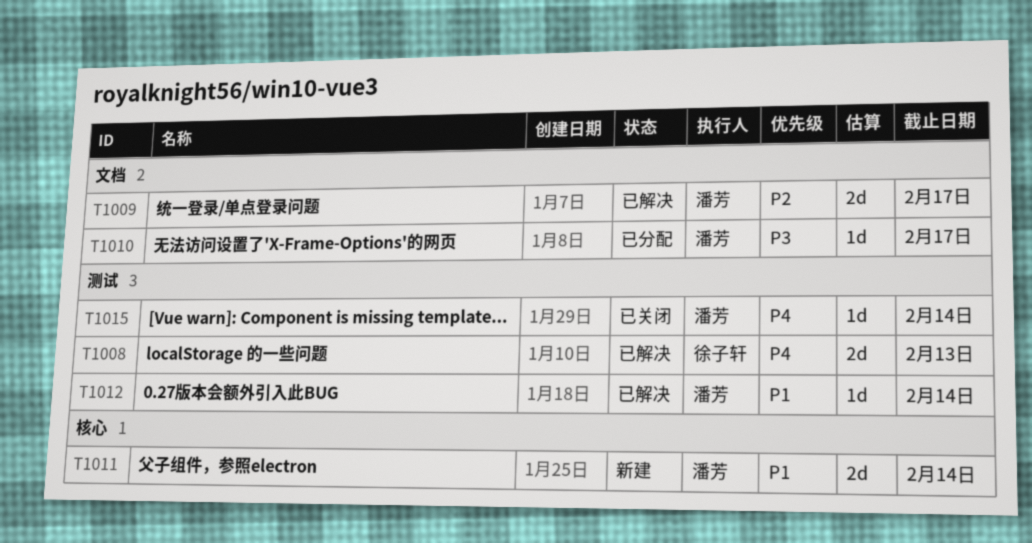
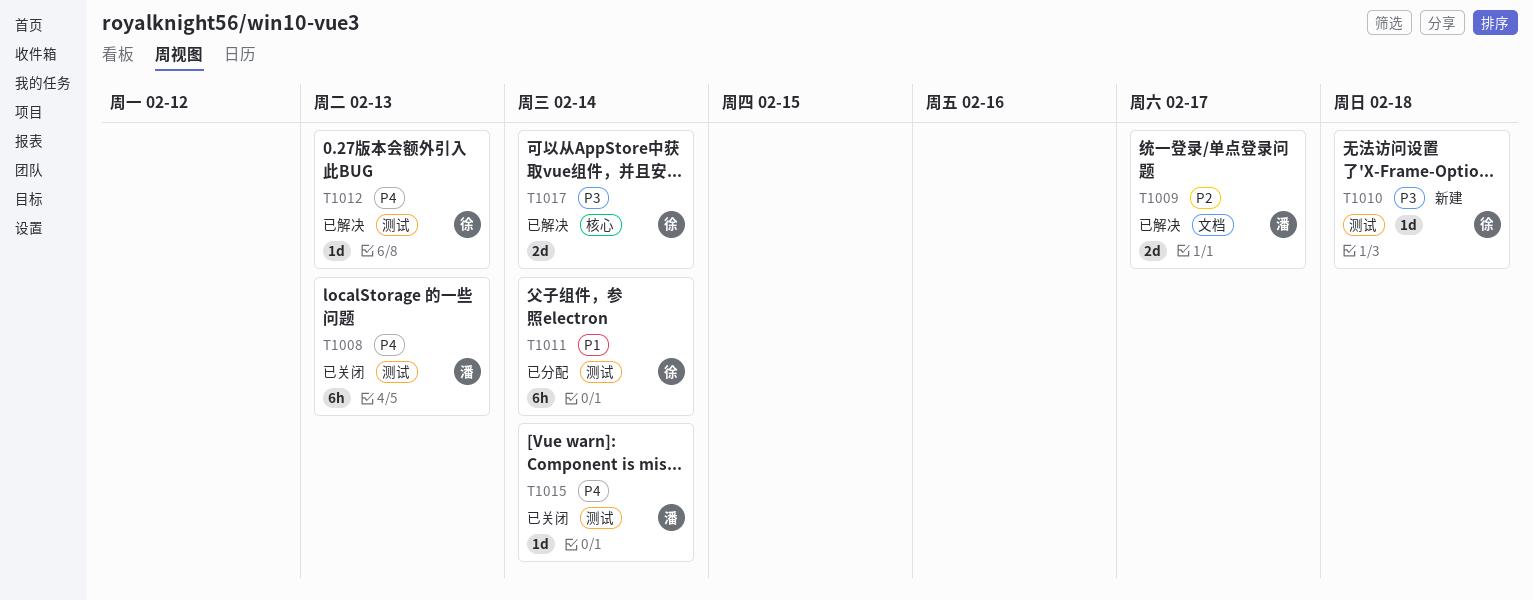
T1008, status: 已解决 -> 已关闭
T1008, owner: 徐子轩 -> 潘芳
T1008, estimate: 2d -> 6h
T1010, status: 已分配 -> 新建
T1010, owner: 潘芳 -> 徐子轩
T1010, label: 文档 -> 测试
T1010, due: Feb 17 -> Feb 18
T1011, status: 新建 -> 已分配
T1011, owner: 潘芳 -> 徐子轩
T1011, label: 核心 -> 测试
T1011, estimate: 2d -> 6h
T1012, owner: 潘芳 -> 徐子轩
T1012, priority: P1 -> P4
T1012, due: Feb 14 -> Feb 13
T1017: none -> present

